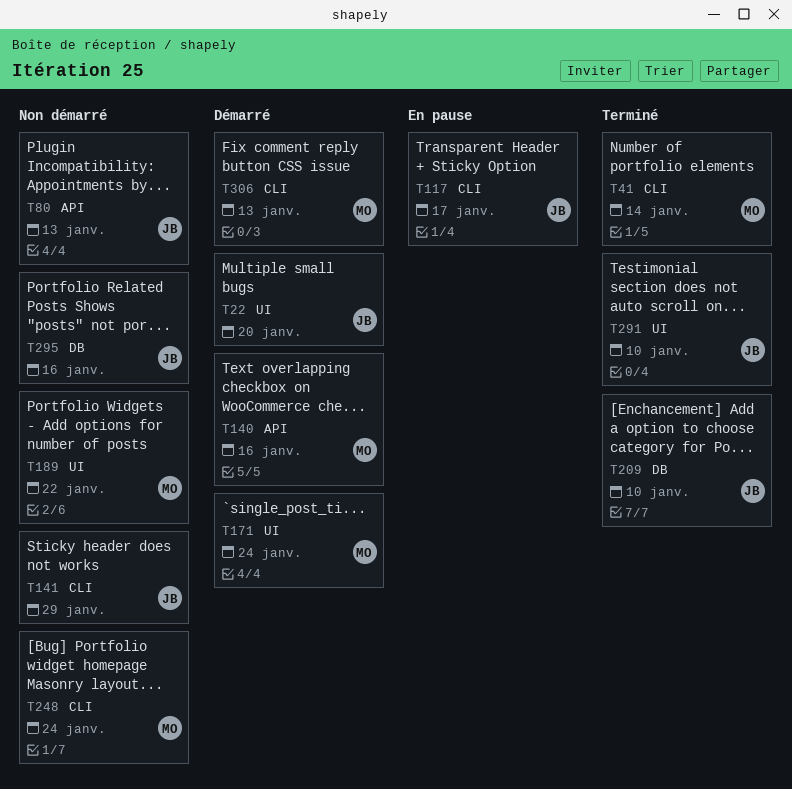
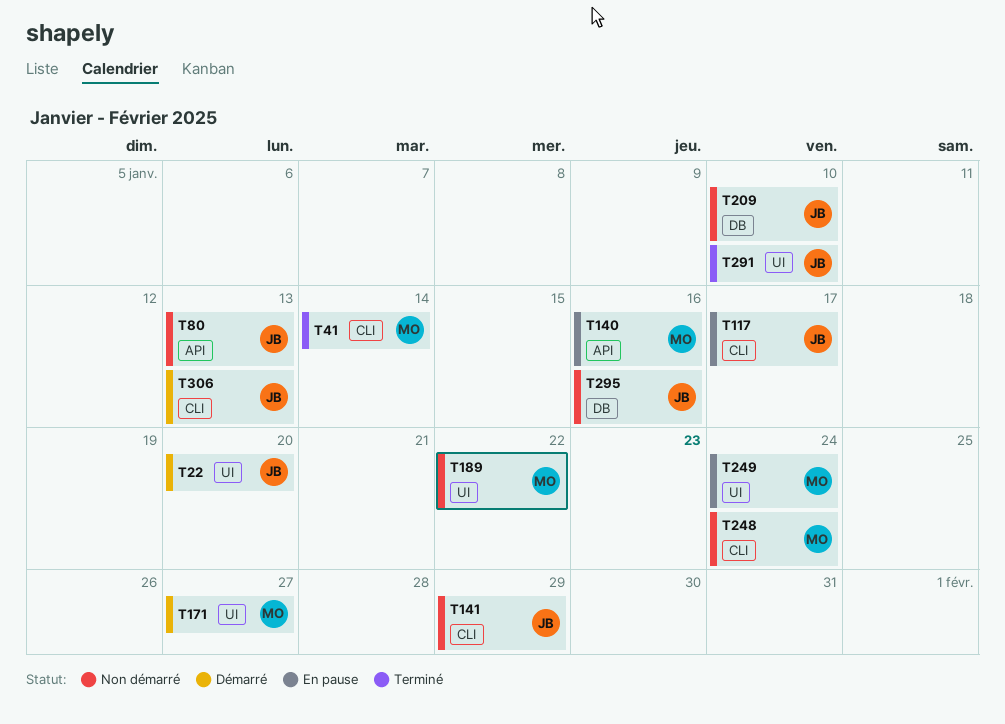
T140, status: Démarré -> En pause
T171, due: Jan 24 -> Jan 27
T209, status: Terminé -> Non démarré
T249: none -> present
T306, owner: MO -> JB

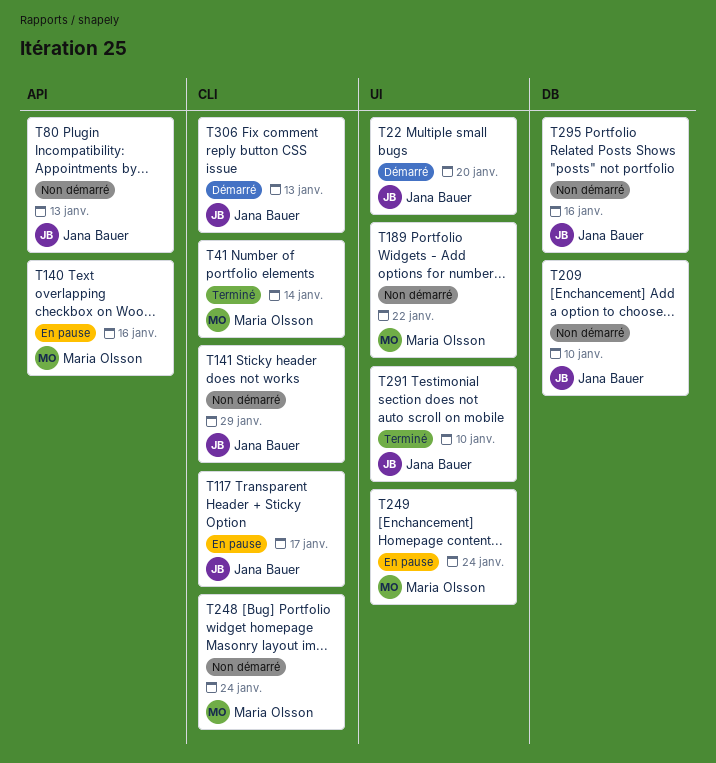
T171: present -> none

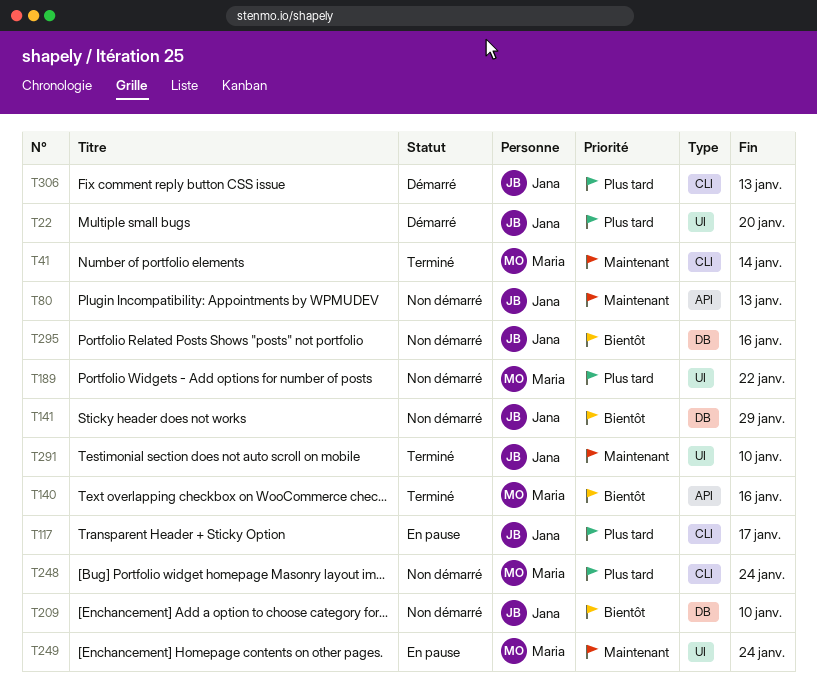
T140, status: En pause -> Terminé
T141, label: CLI -> DB

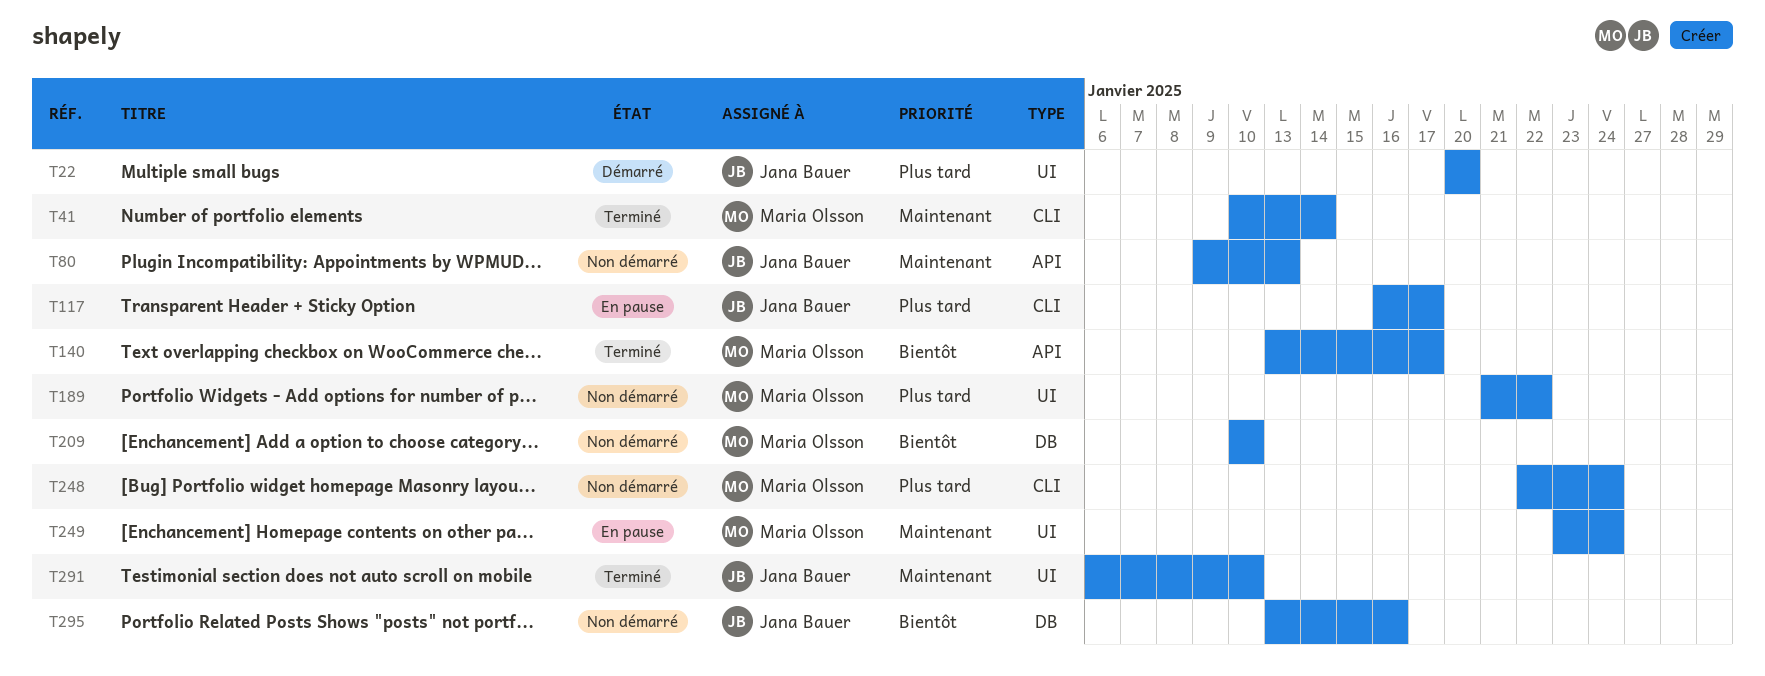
T140, due: Jan 16 -> Jan 17
T141: present -> none
T209, owner: Jana Bauer -> Maria Olsson
T306: present -> none

